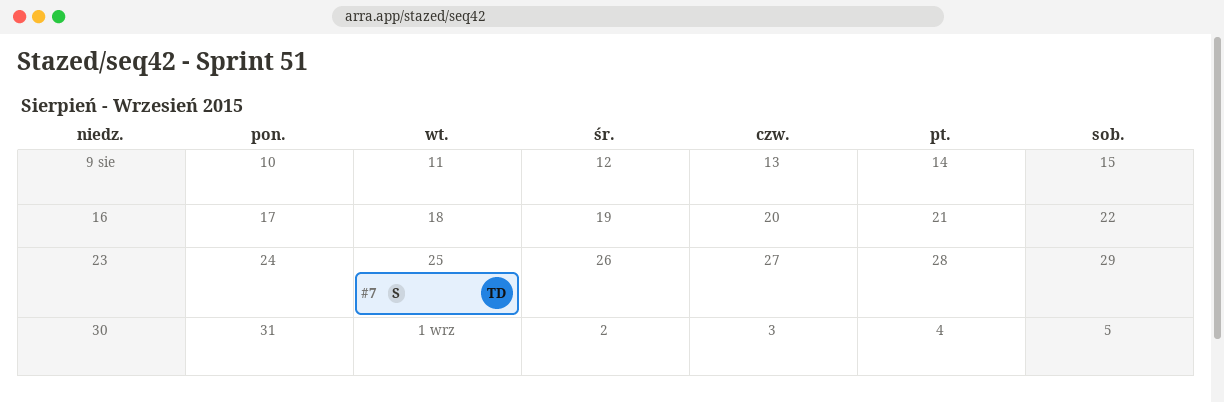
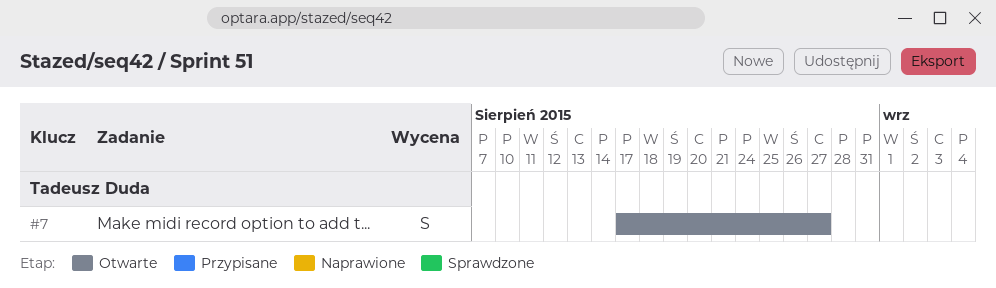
#7, due: Aug 25 -> Aug 27

